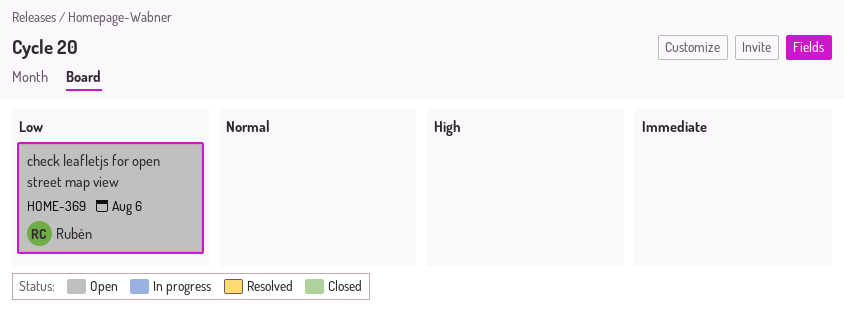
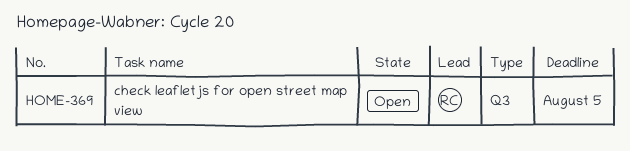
HOME-369, due: Aug 6 -> Aug 5

